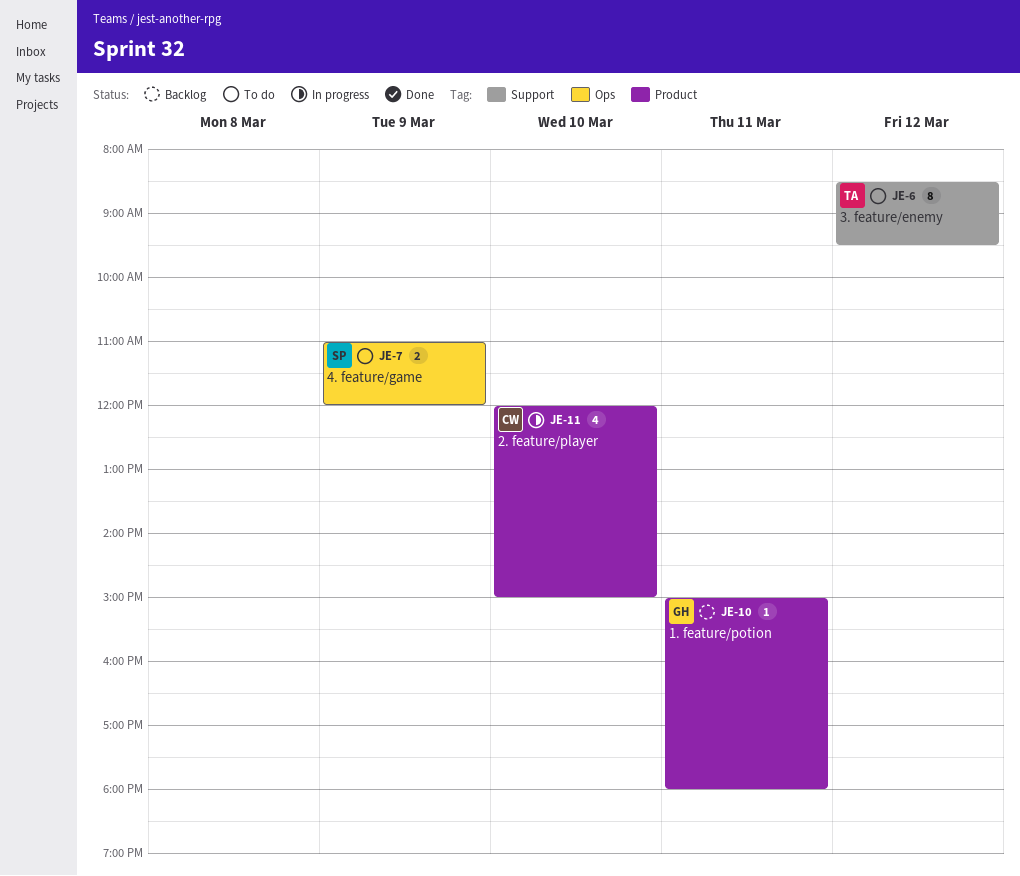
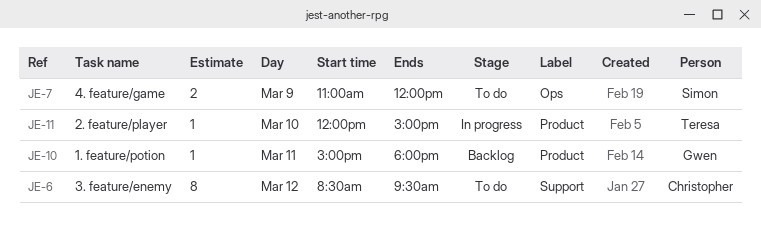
JE-6, owner: Teresa -> Christopher
JE-11, owner: Christopher -> Teresa
JE-11, estimate: 4 -> 1

